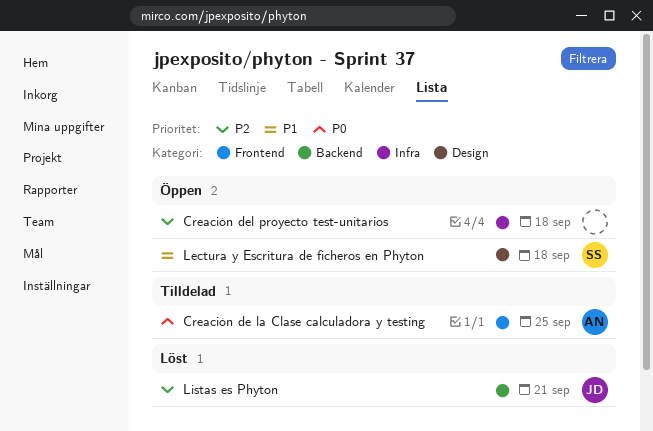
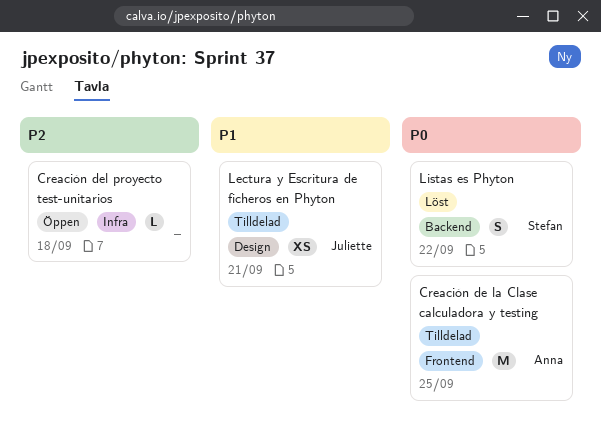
Lectura y Escritura de ficheros en Phyton, status: Öppen -> Tilldelad
Lectura y Escritura de ficheros en Phyton, owner: Stefan -> Juliette
Lectura y Escritura de ficheros en Phyton, due: Sep 18 -> Sep 21
Listas es Phyton, owner: Juliette -> Stefan
Listas es Phyton, priority: P2 -> P0
Listas es Phyton, due: Sep 21 -> Sep 22

